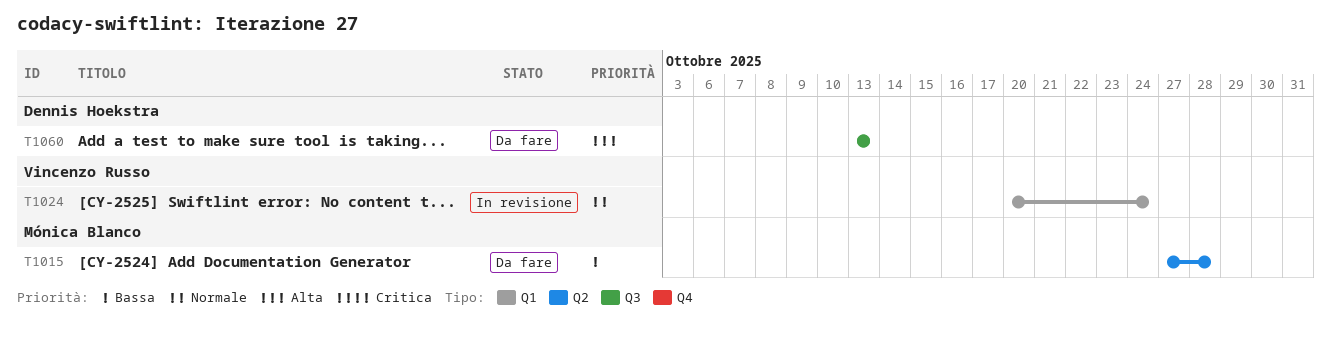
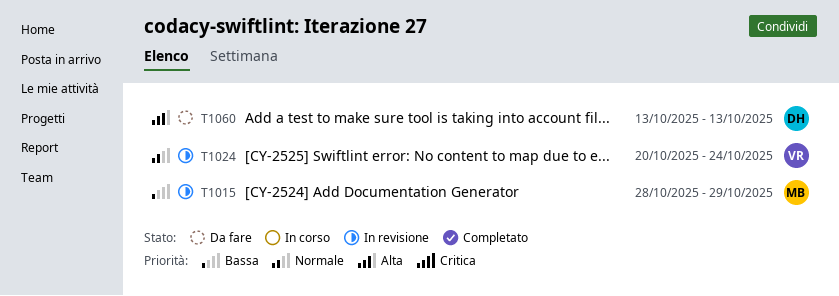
T1015, status: Da fare -> In revisione
T1015, start: Oct 27 -> Oct 28
T1015, due: Oct 28 -> Oct 29

